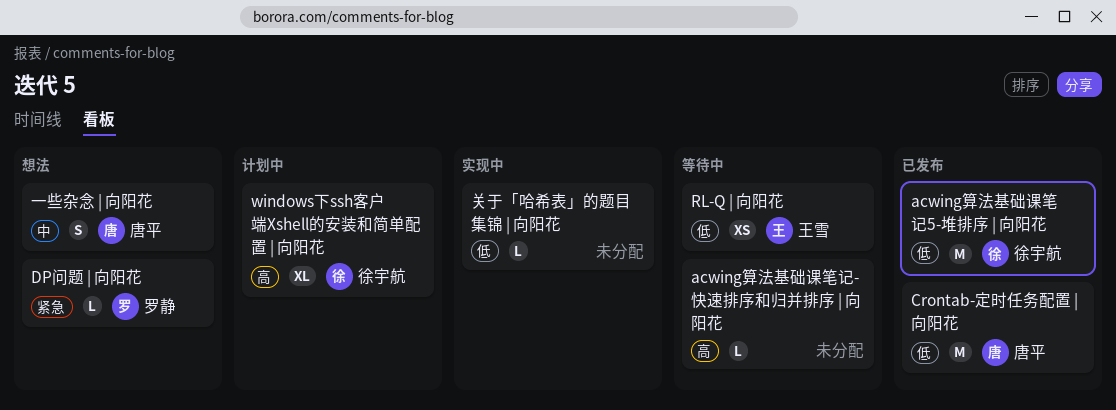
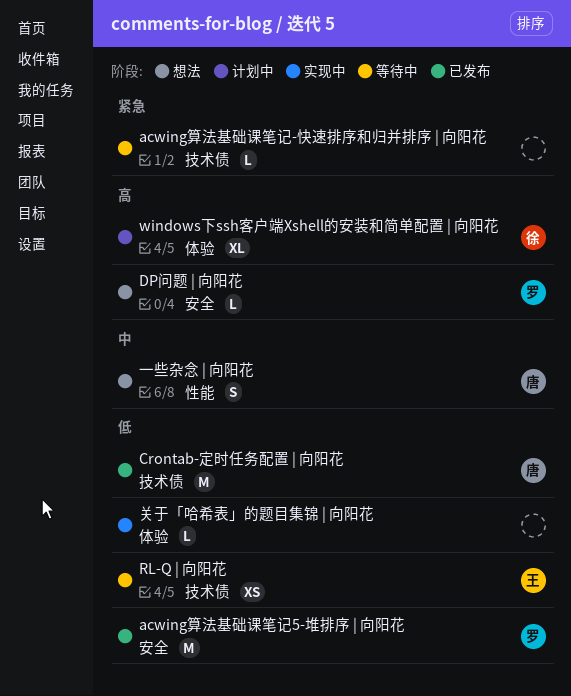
acwing算法基础课笔记-快速排序和归并排序 | 向阳花, priority: 高 -> 紧急
acwing算法基础课笔记5-堆排序 | 向阳花, owner: 徐宇航 -> 罗静
DP问题 | 向阳花, priority: 紧急 -> 高

